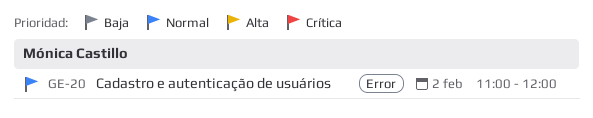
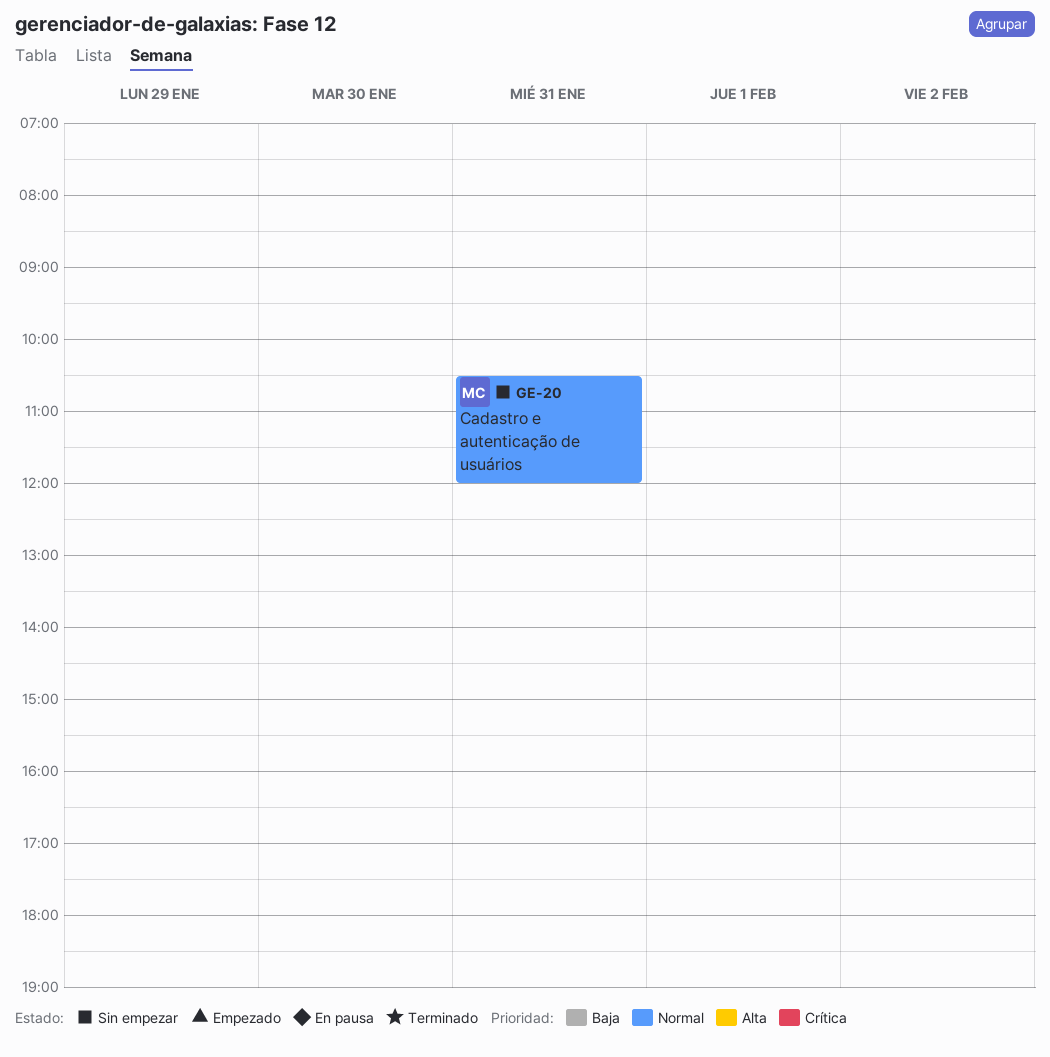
GE-20, day: Feb 2 -> Jan 31
GE-20, begins: 11:00 -> 10:30

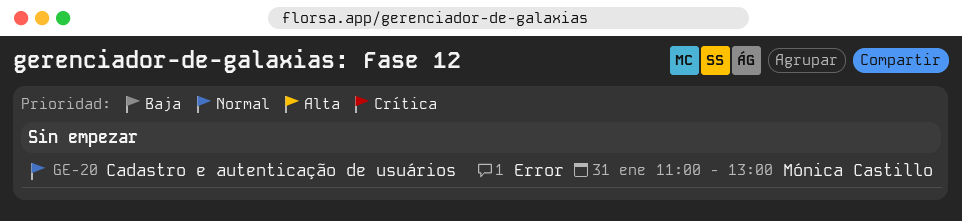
GE-20, begins: 10:30 -> 11:00
GE-20, ends: 12:00 -> 13:00

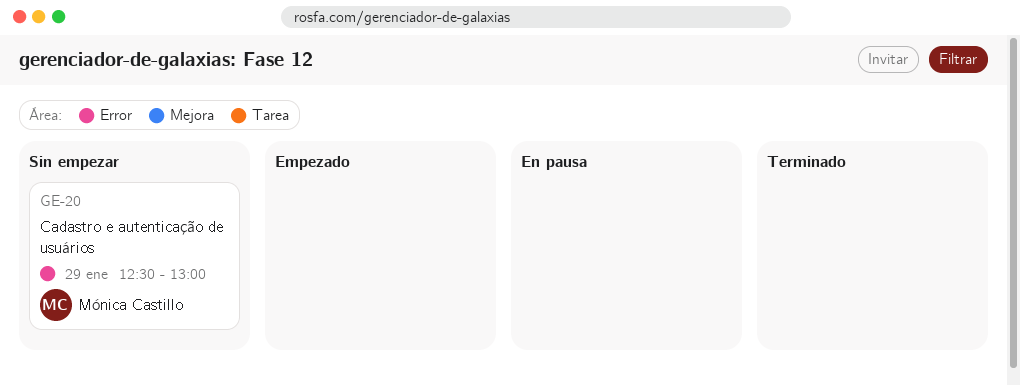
GE-20, day: Jan 31 -> Jan 29
GE-20, begins: 11:00 -> 12:30

